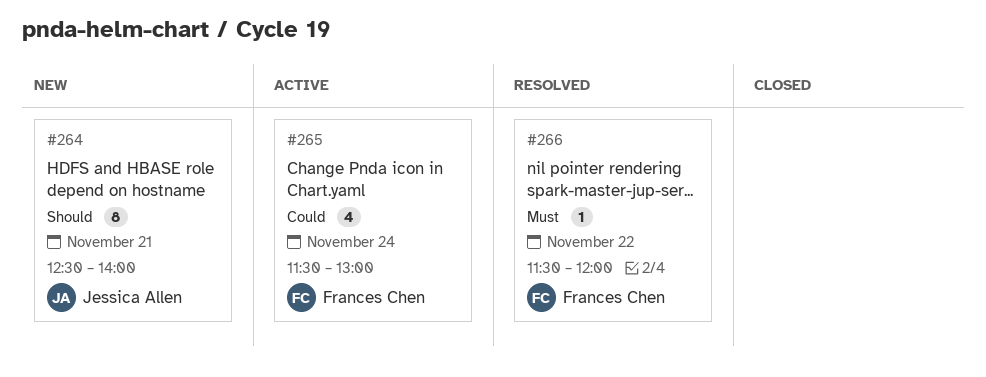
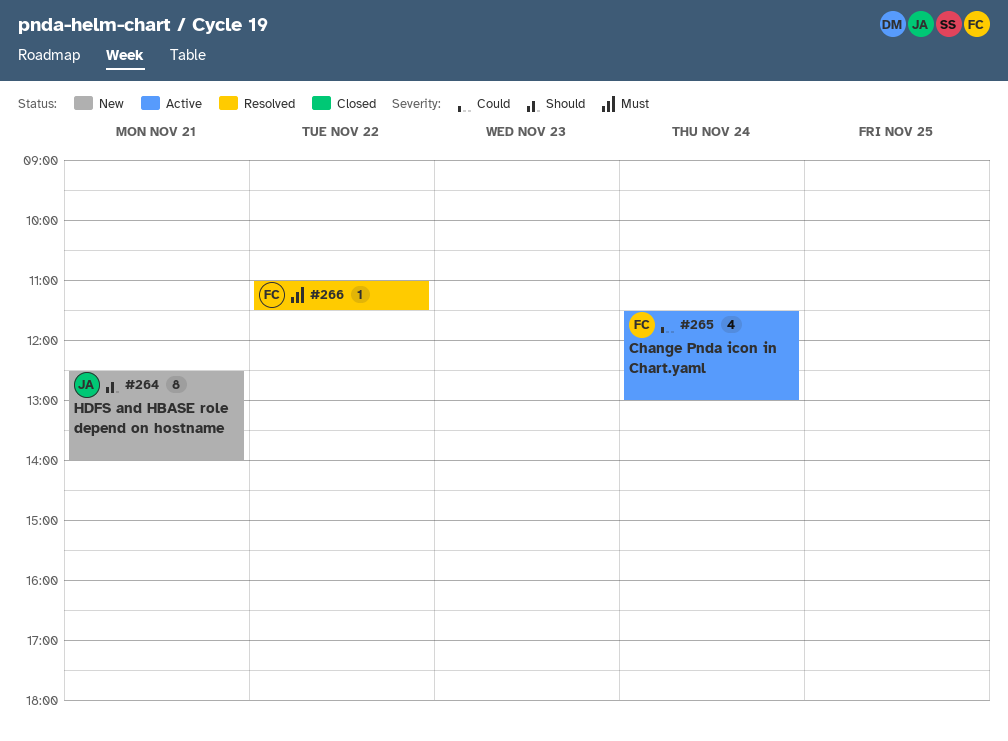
#266, begins: 11:30 -> 11:00
#266, ends: 12:00 -> 11:30

